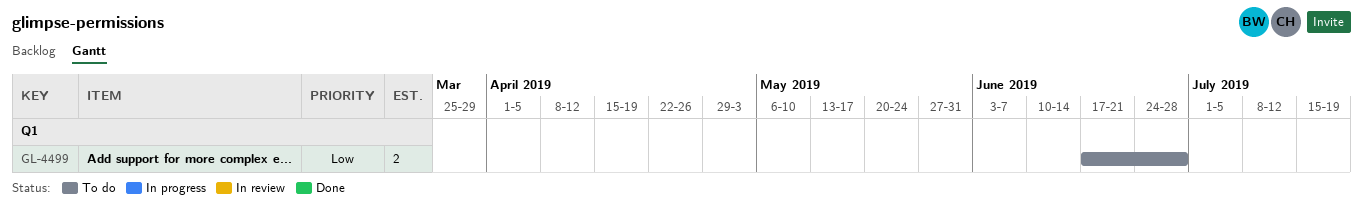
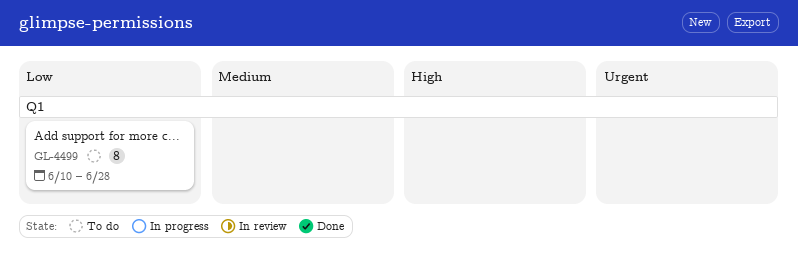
GL-4499, estimate: 2 -> 8
GL-4499, start: Jun 17 -> Jun 10

